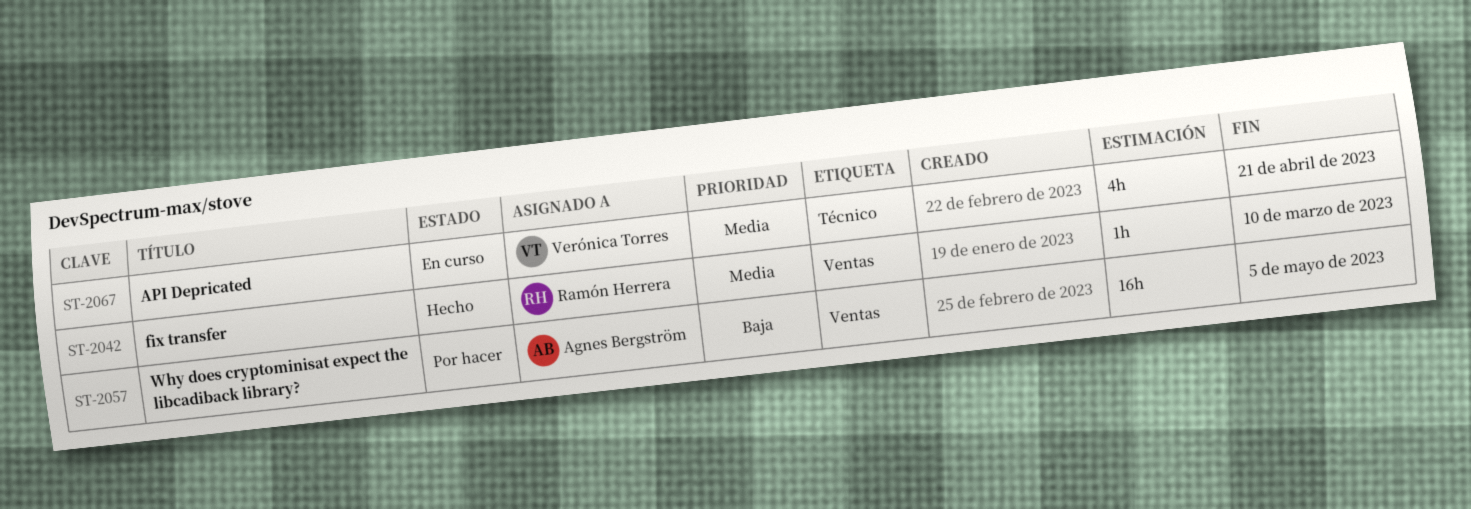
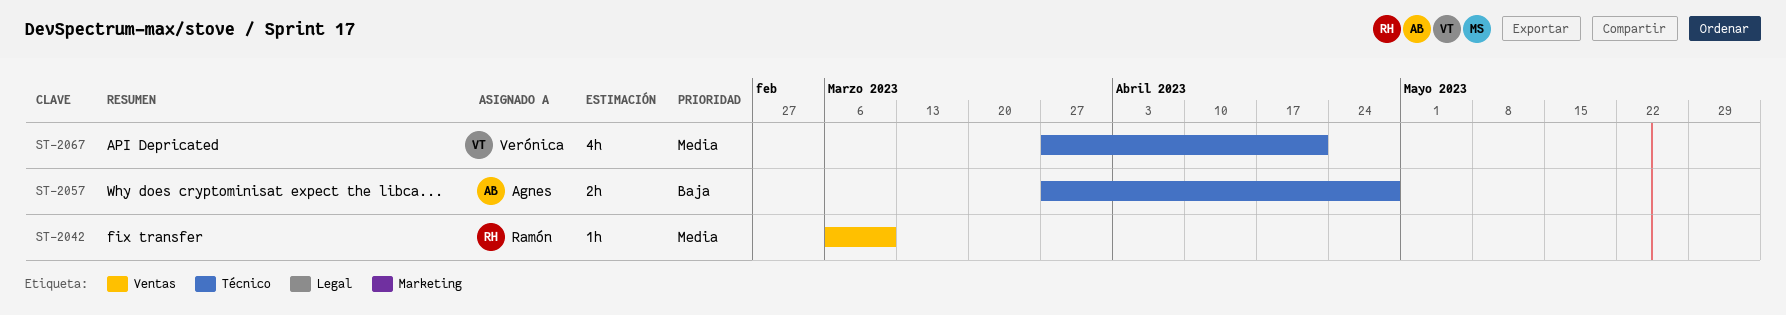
ST-2057, label: Ventas -> Técnico
ST-2057, estimate: 16h -> 2h
ST-2057, due: May 5 -> Apr 28

